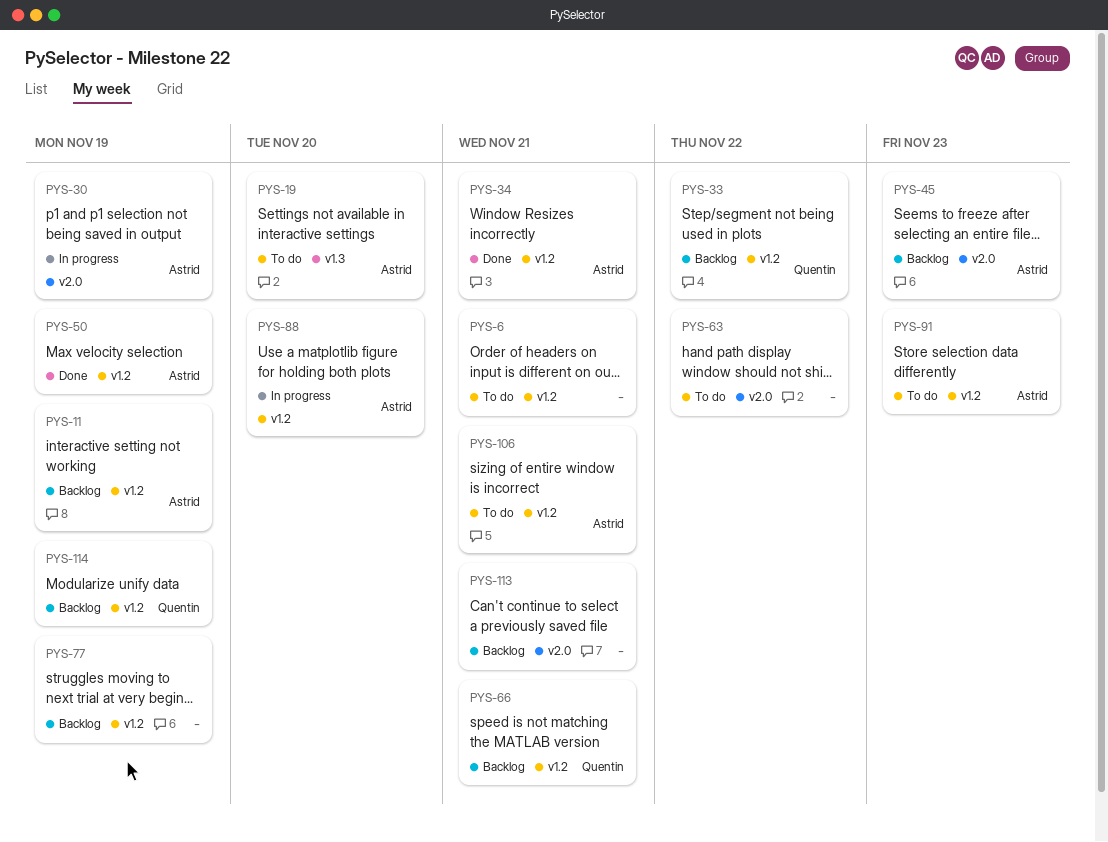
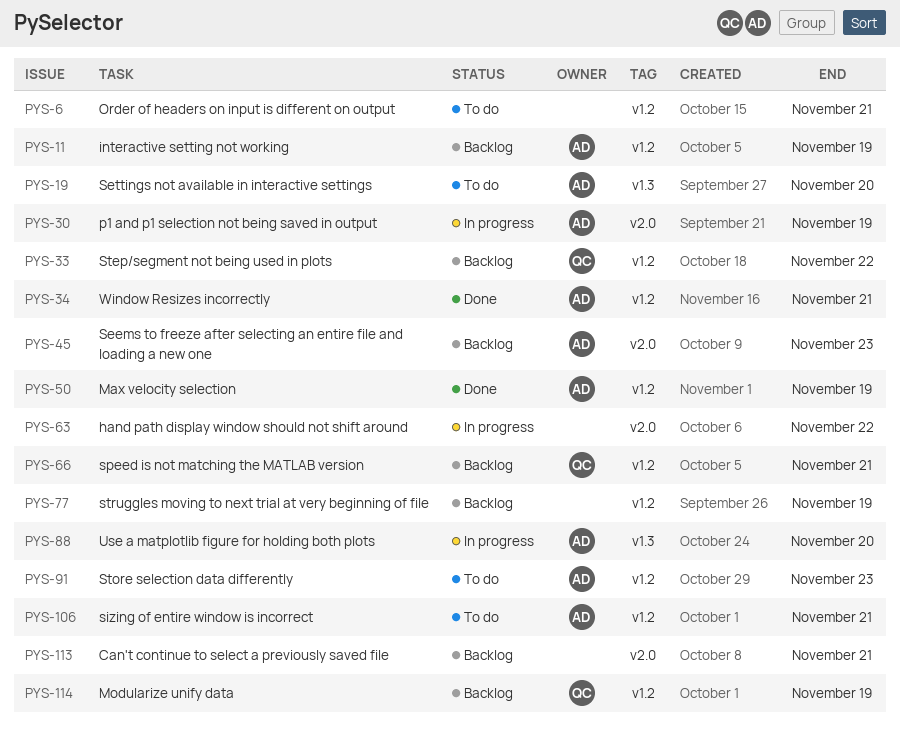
PYS-63, status: To do -> In progress
PYS-88, label: v1.2 -> v1.3

